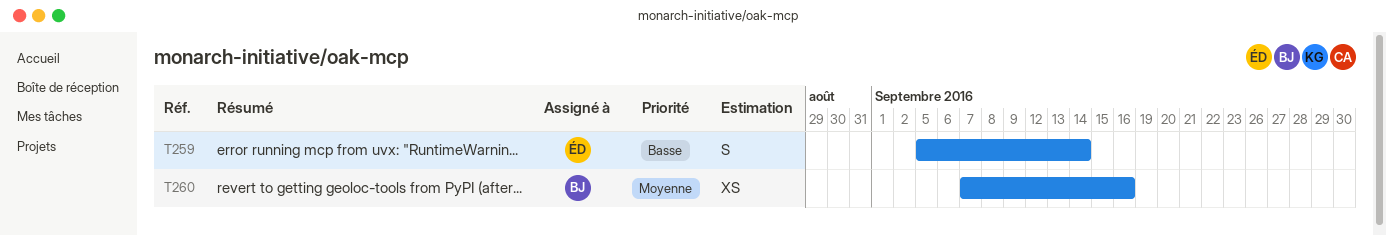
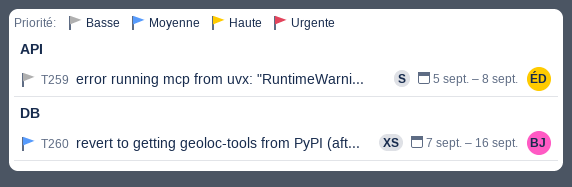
T259, due: Sep 14 -> Sep 8

